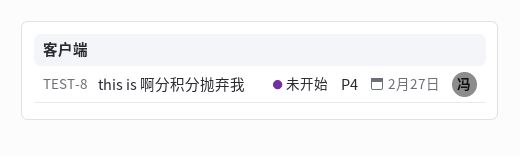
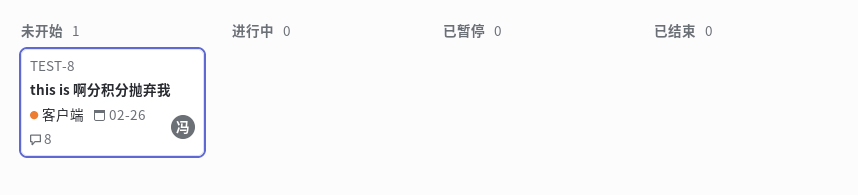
TEST-8, due: Feb 27 -> Feb 26

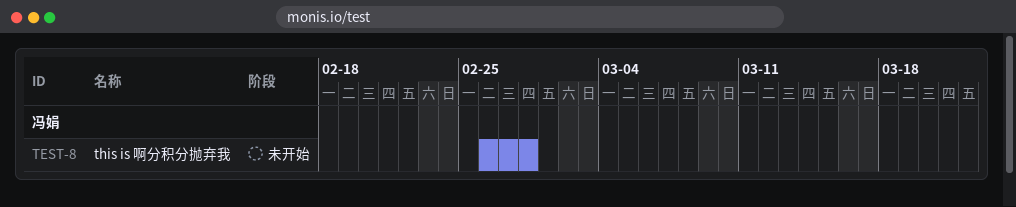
TEST-8, due: Feb 26 -> Feb 28

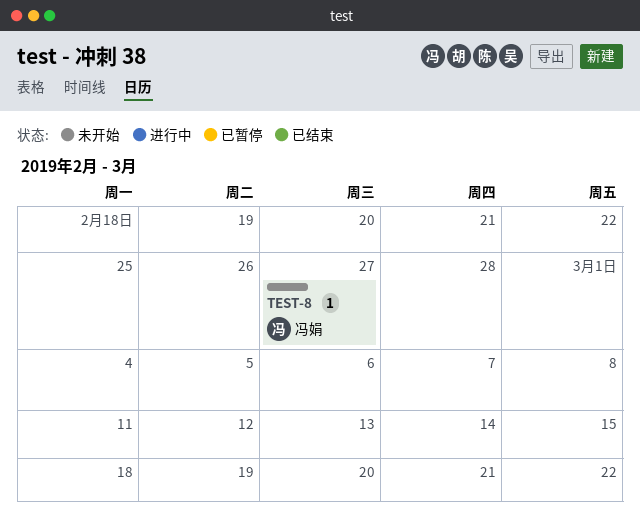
TEST-8, due: Feb 28 -> Feb 27

